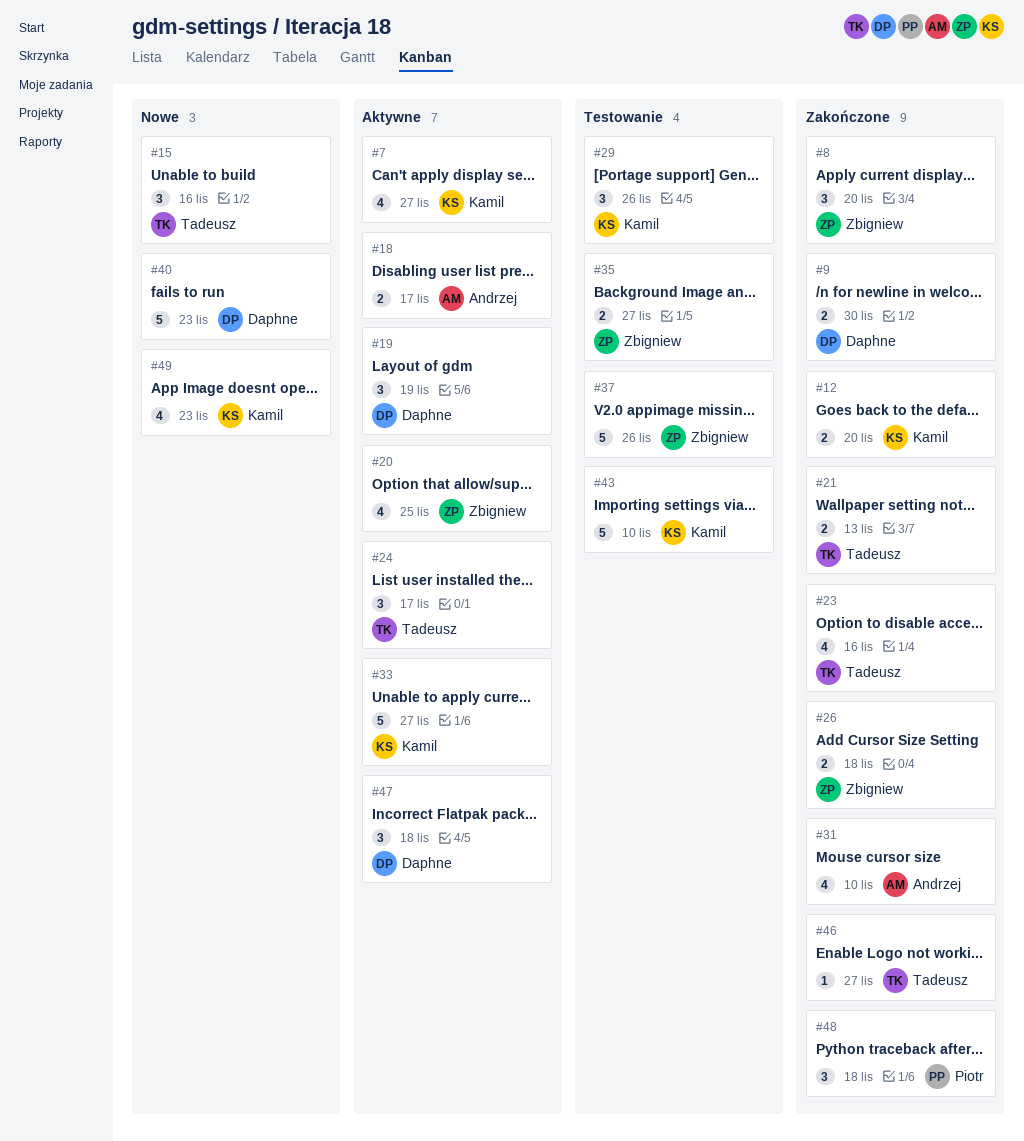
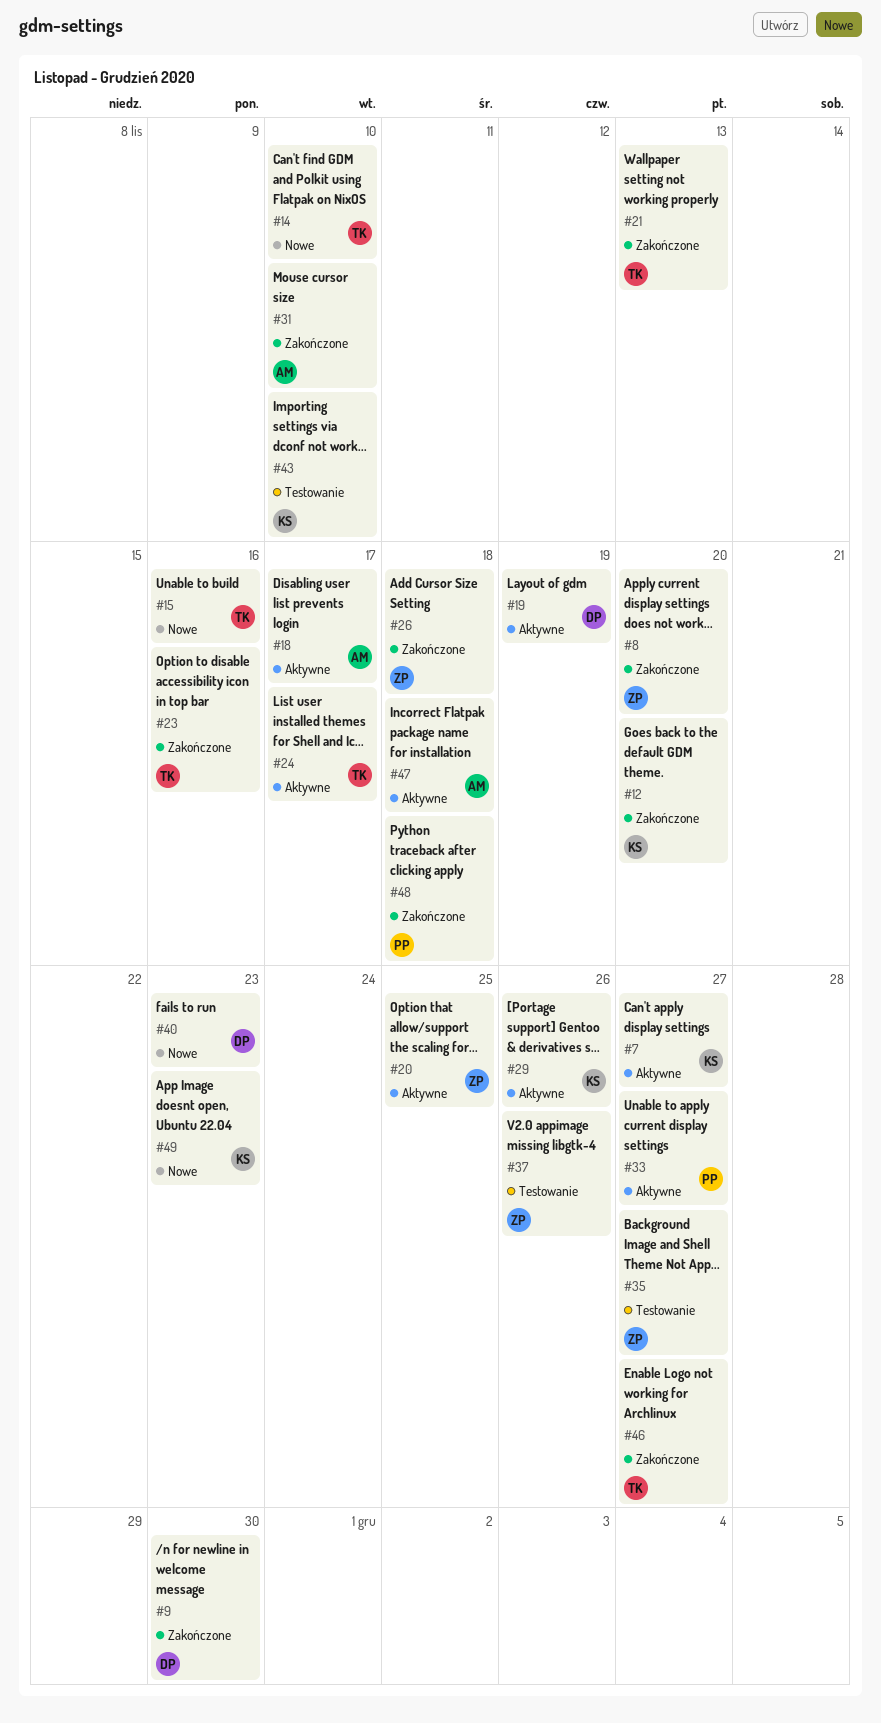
#14: none -> present
#29, status: Testowanie -> Aktywne
#33, owner: Kamil -> Piotr
#47, owner: Daphne -> Andrzej

